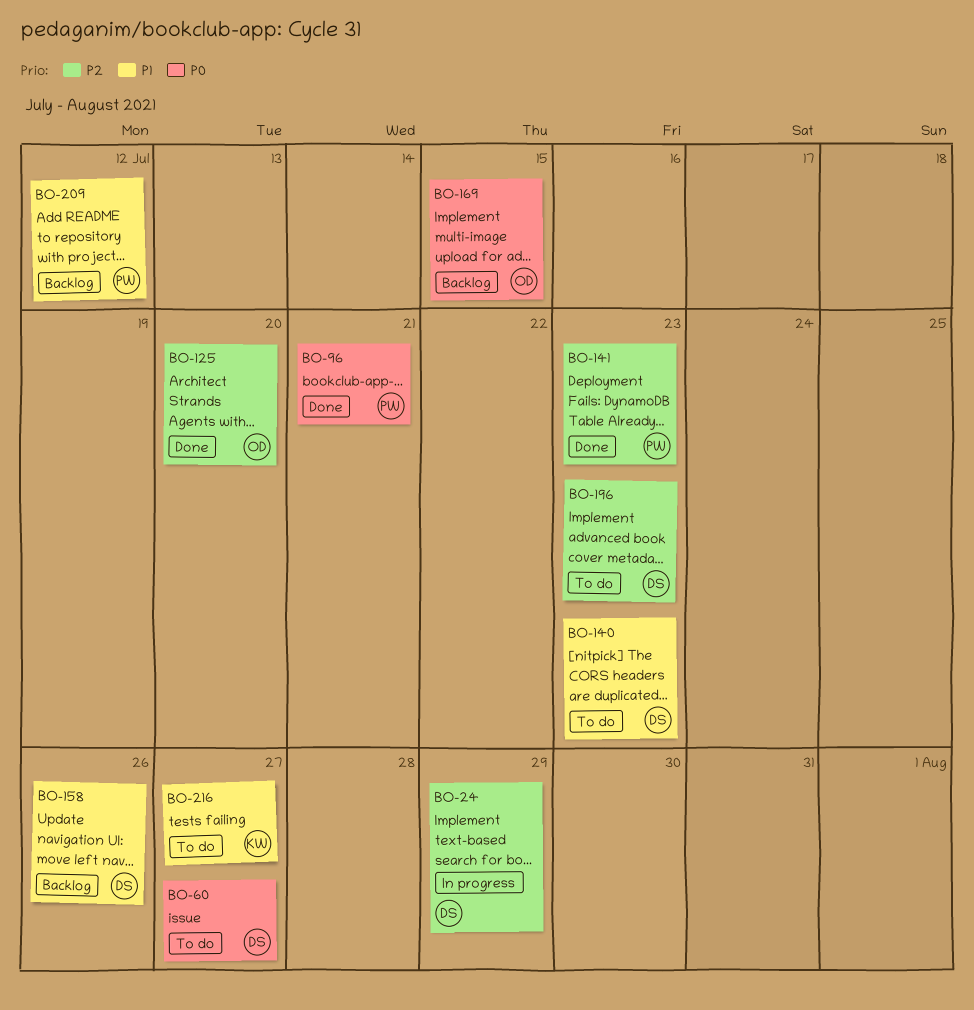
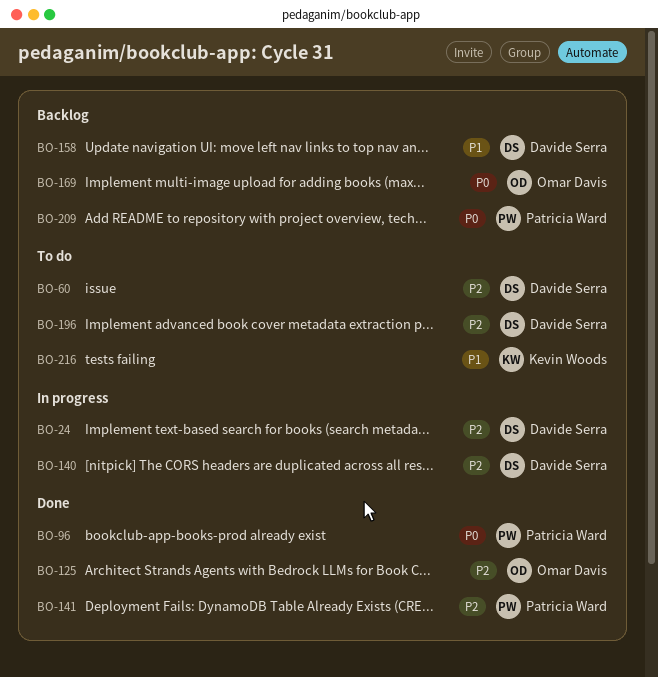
BO-60, priority: P0 -> P2
BO-140, status: To do -> In progress
BO-140, priority: P1 -> P2
BO-209, priority: P1 -> P0

